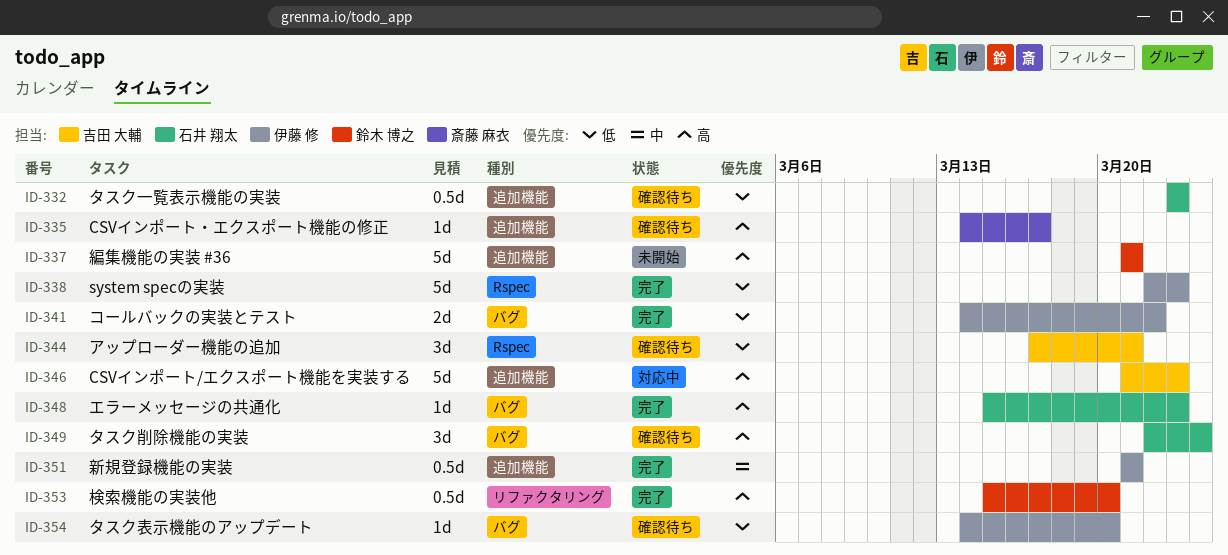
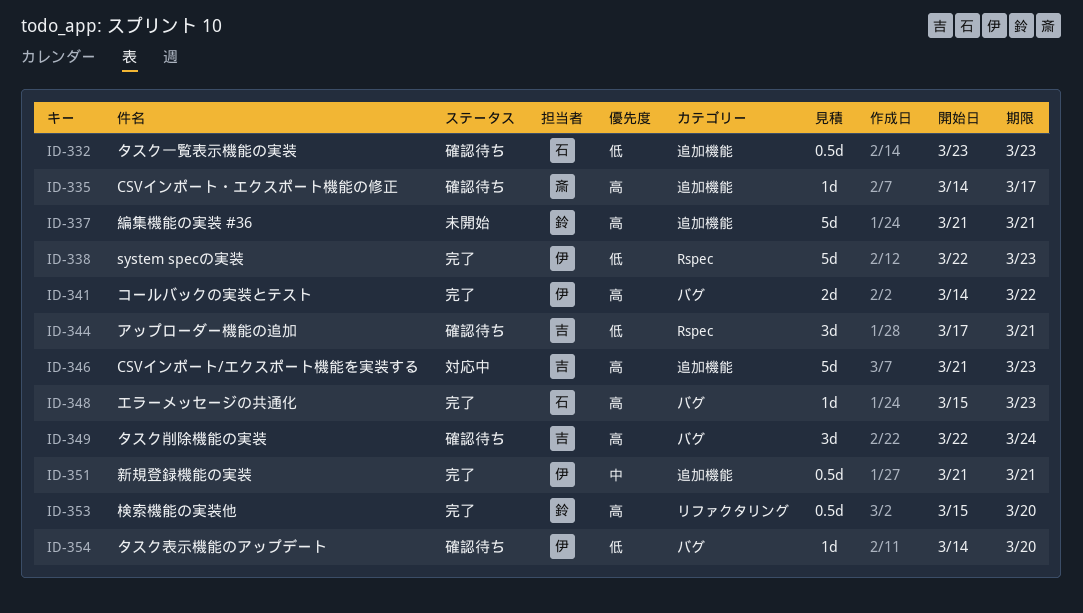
ID-341, priority: 低 -> 高
ID-349, owner: 石井 翔太 -> 吉田 大輔

